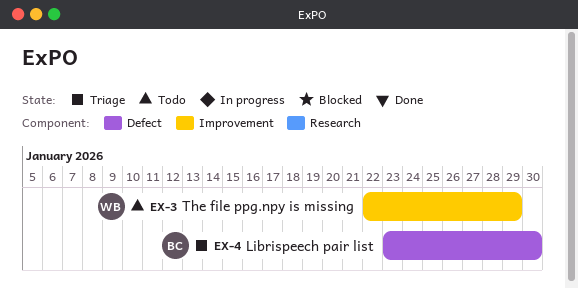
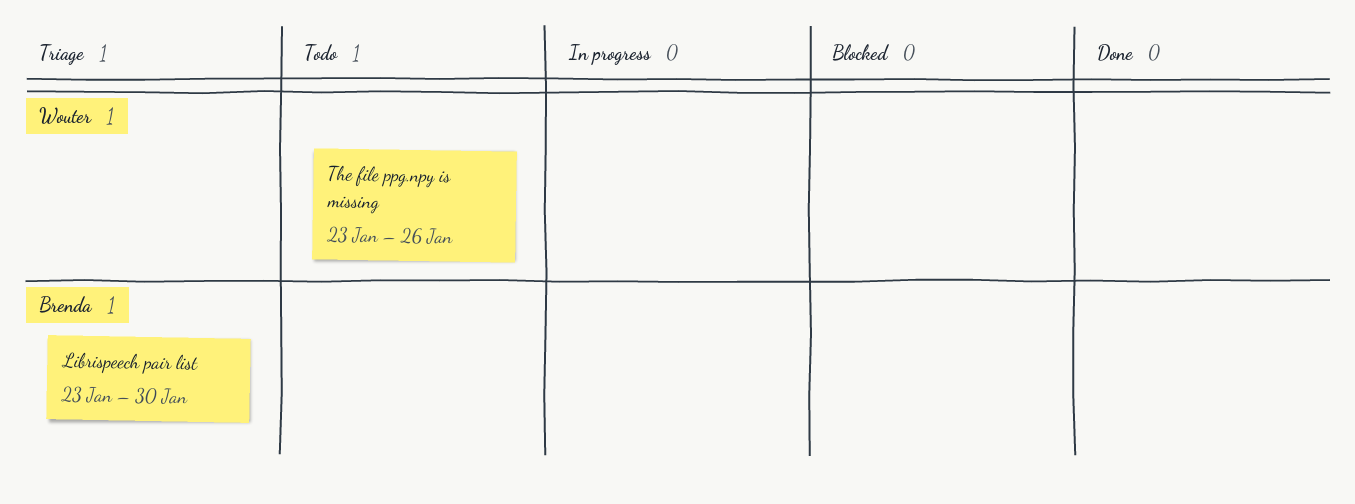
The file ppg.npy is missing, start: Jan 22 -> Jan 23
The file ppg.npy is missing, due: Jan 29 -> Jan 26

